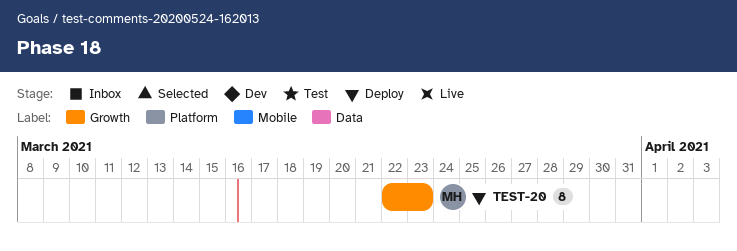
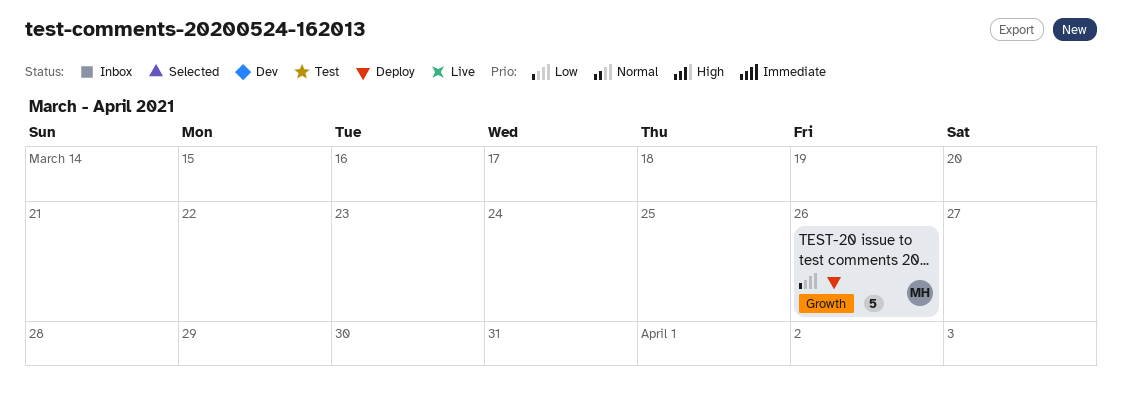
TEST-20, estimate: 8 -> 5
TEST-20, due: Mar 23 -> Mar 26

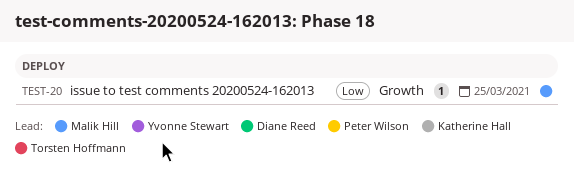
TEST-20, estimate: 5 -> 1
TEST-20, due: Mar 26 -> Mar 25

